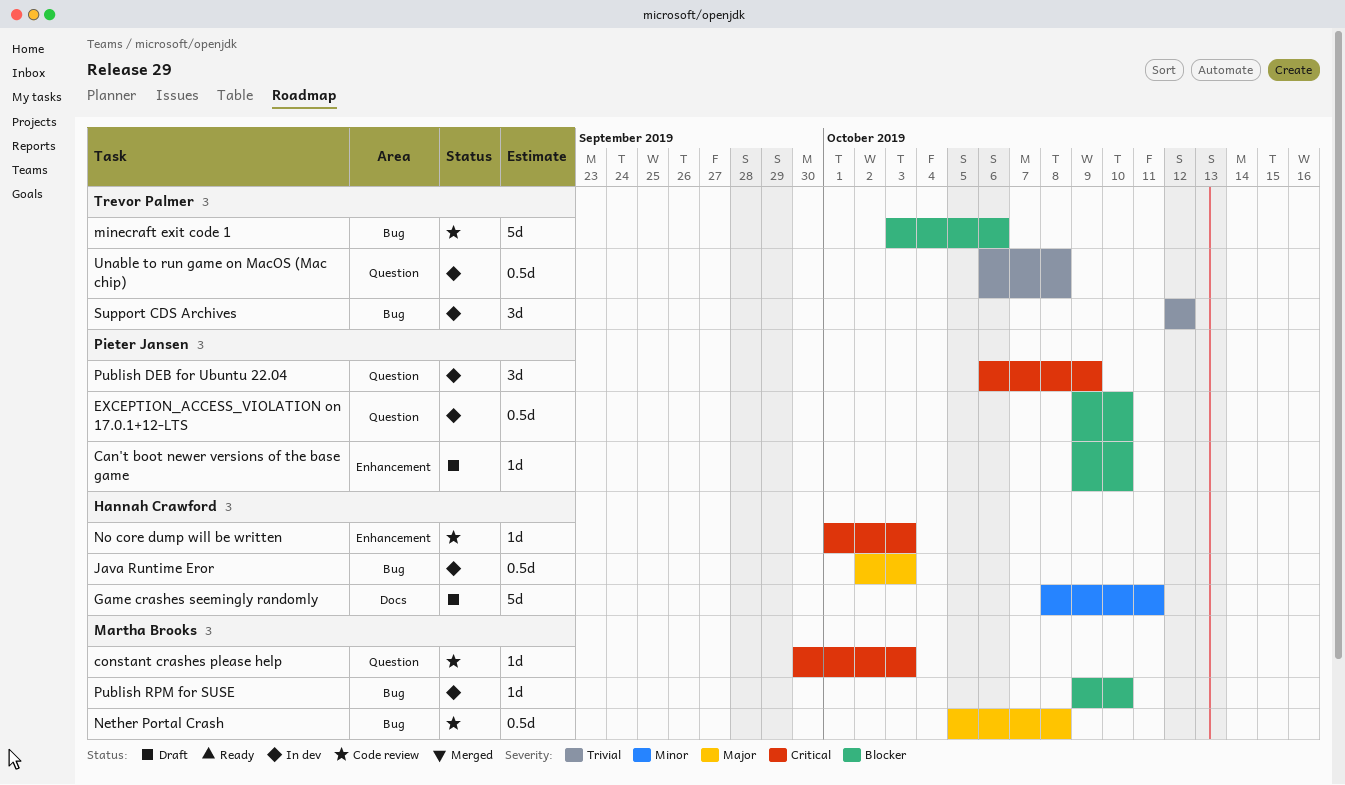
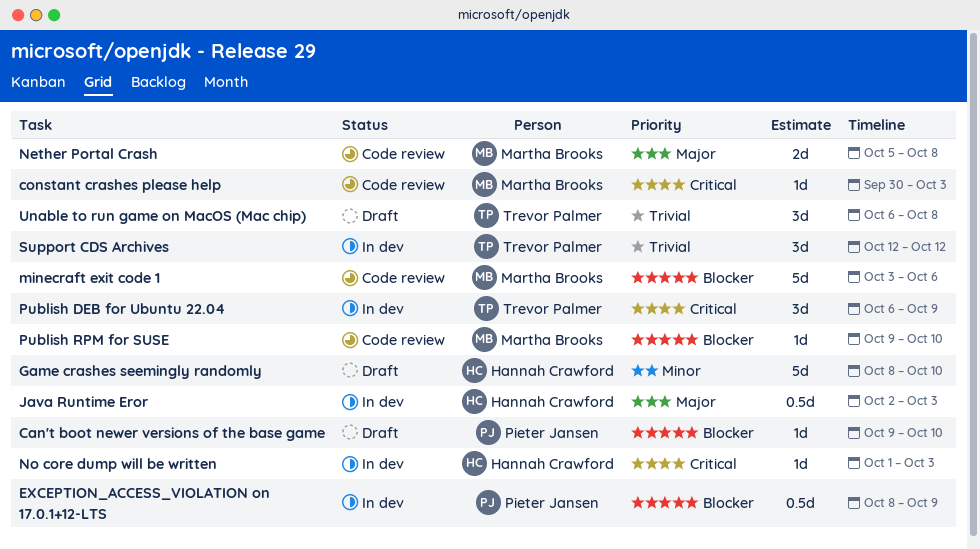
EXCEPTION_ACCESS_VIOLATION on 17.0.1+12-LTS, start: Oct 9 -> Oct 8
EXCEPTION_ACCESS_VIOLATION on 17.0.1+12-LTS, due: Oct 10 -> Oct 9
Game crashes seemingly randomly, due: Oct 11 -> Oct 10
minecraft exit code 1, owner: Trevor Palmer -> Martha Brooks
Nether Portal Crash, estimate: 0.5d -> 2d
No core dump will be written, status: Code review -> In dev
Publish DEB for Ubuntu 22.04, owner: Pieter Jansen -> Trevor Palmer
Publish RPM for SUSE, status: In dev -> Code review
Unable to run game on MacOS (Mac chip), status: In dev -> Draft
Unable to run game on MacOS (Mac chip), estimate: 0.5d -> 3d

